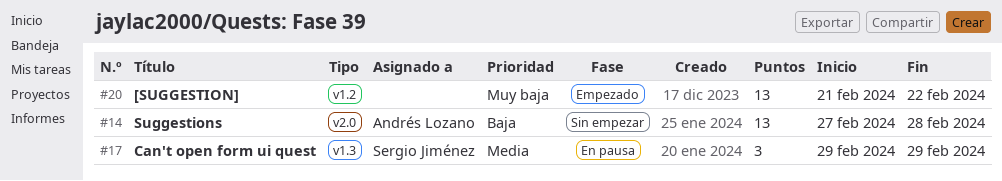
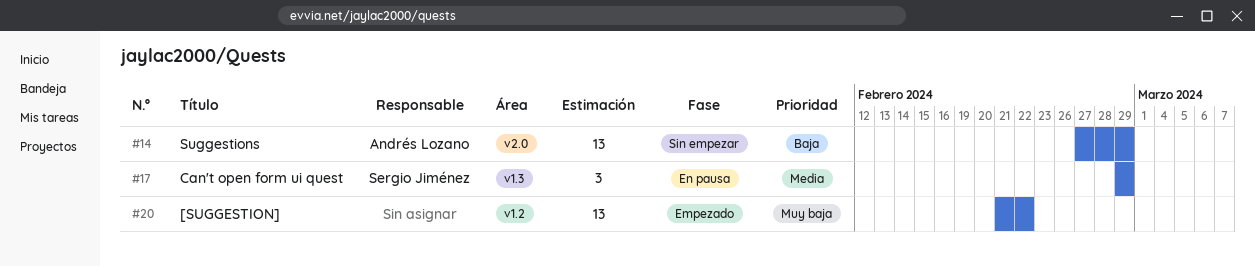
#14, due: Feb 28 -> Feb 29

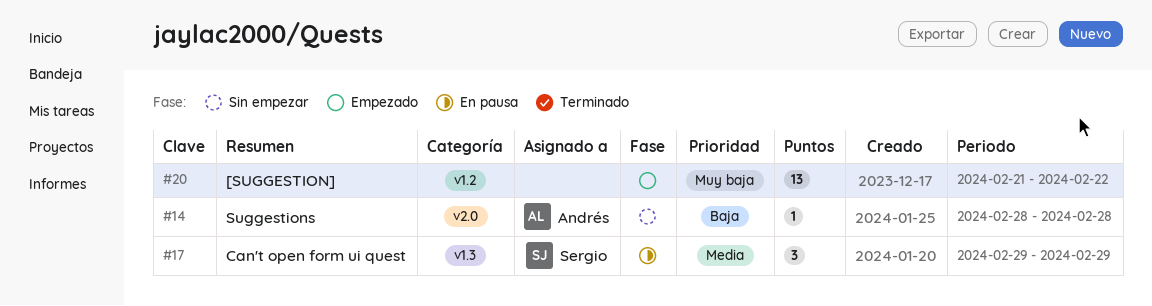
#14, estimate: 13 -> 1
#14, start: Feb 27 -> Feb 28
#14, due: Feb 29 -> Feb 28

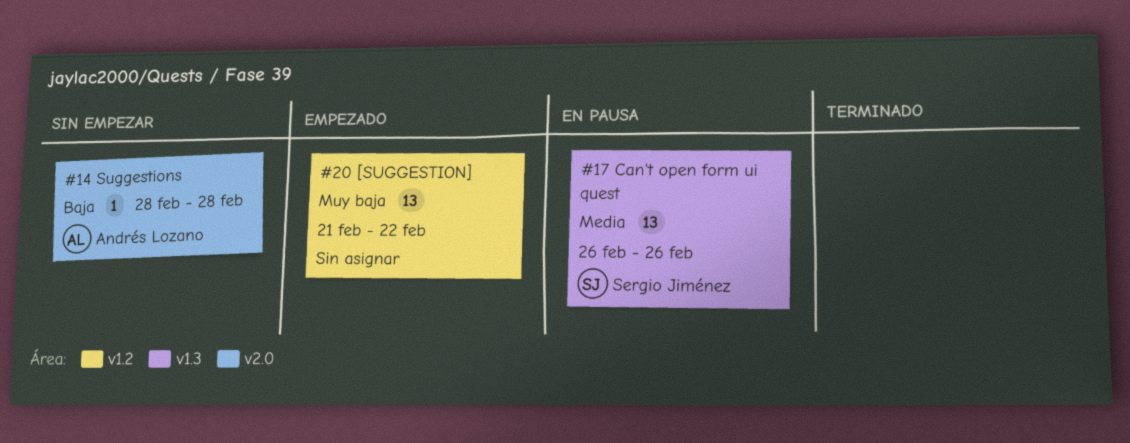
#17, estimate: 3 -> 13
#17, start: Feb 29 -> Feb 26
#17, due: Feb 29 -> Feb 26

